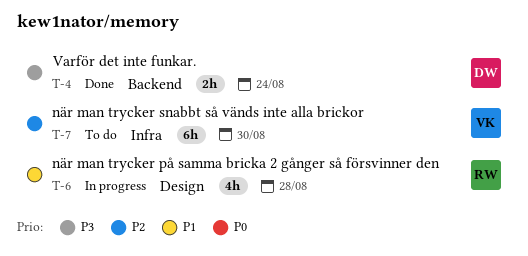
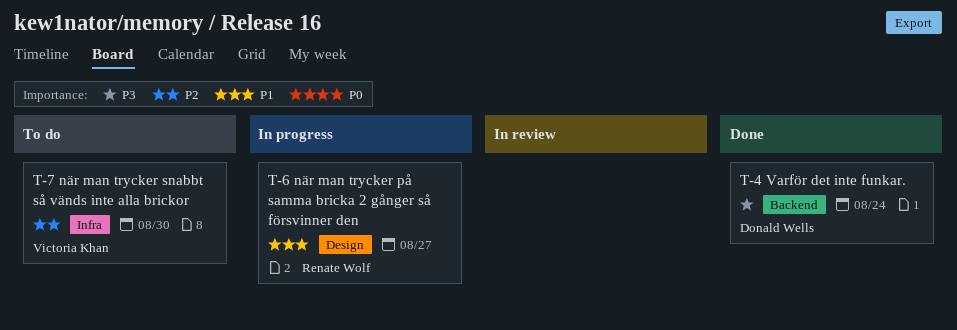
T-6, due: Aug 28 -> Aug 27

